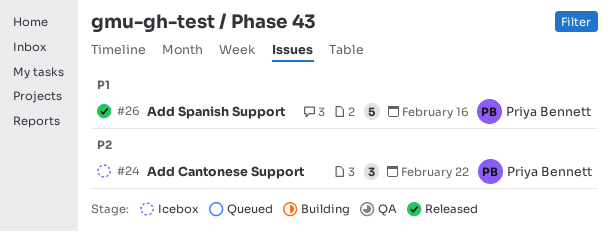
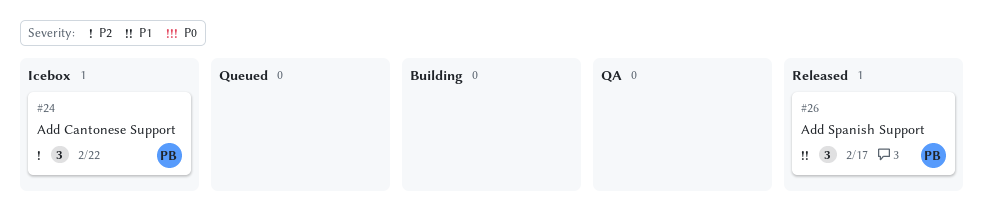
#26, estimate: 5 -> 3
#26, due: Feb 16 -> Feb 17

